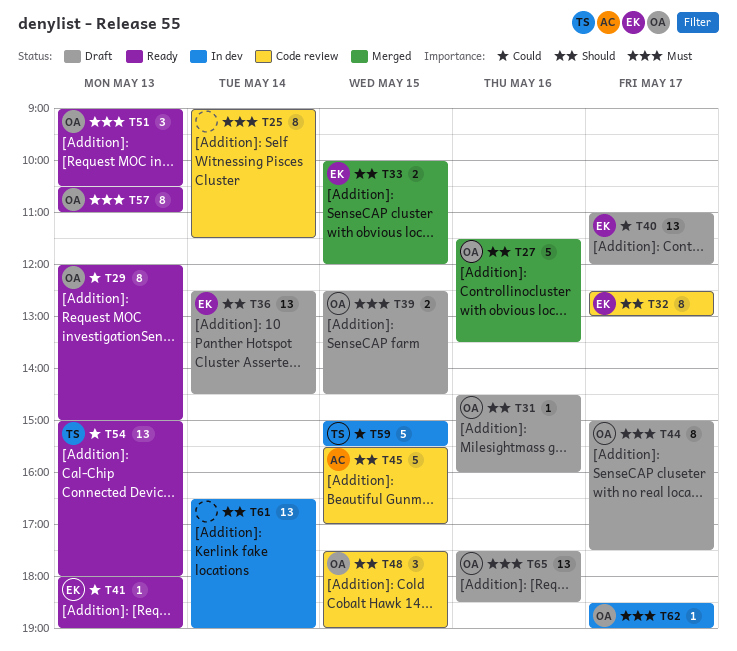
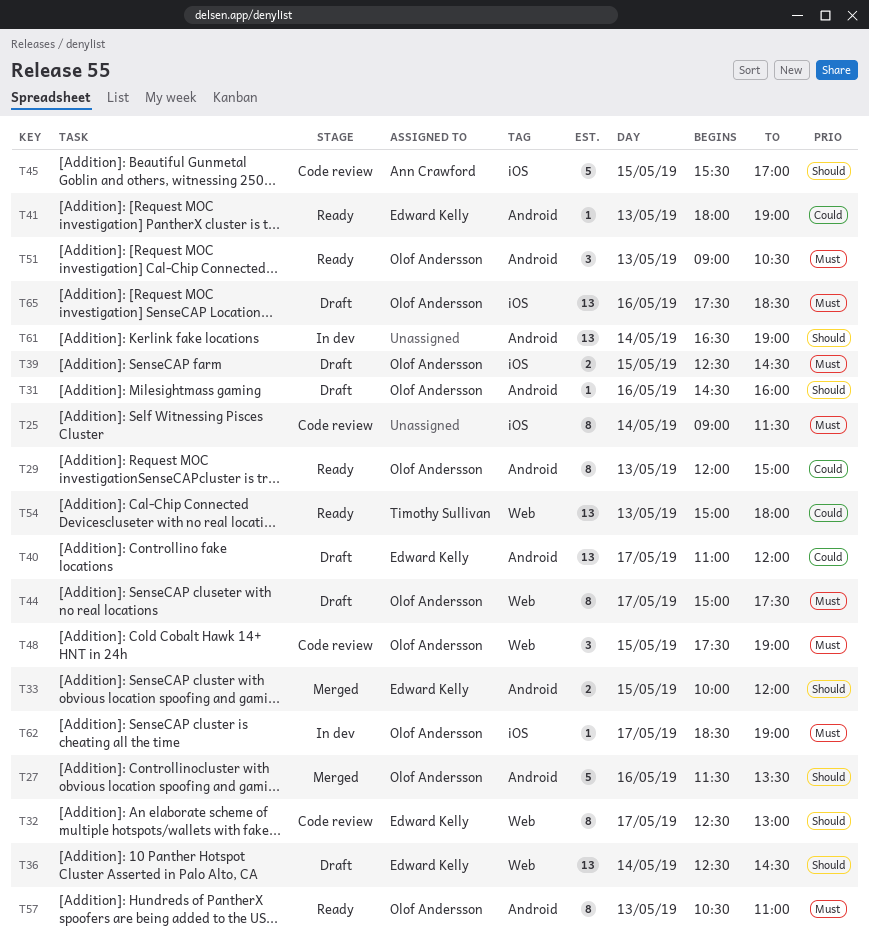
T48, priority: Should -> Must
T59: present -> none

